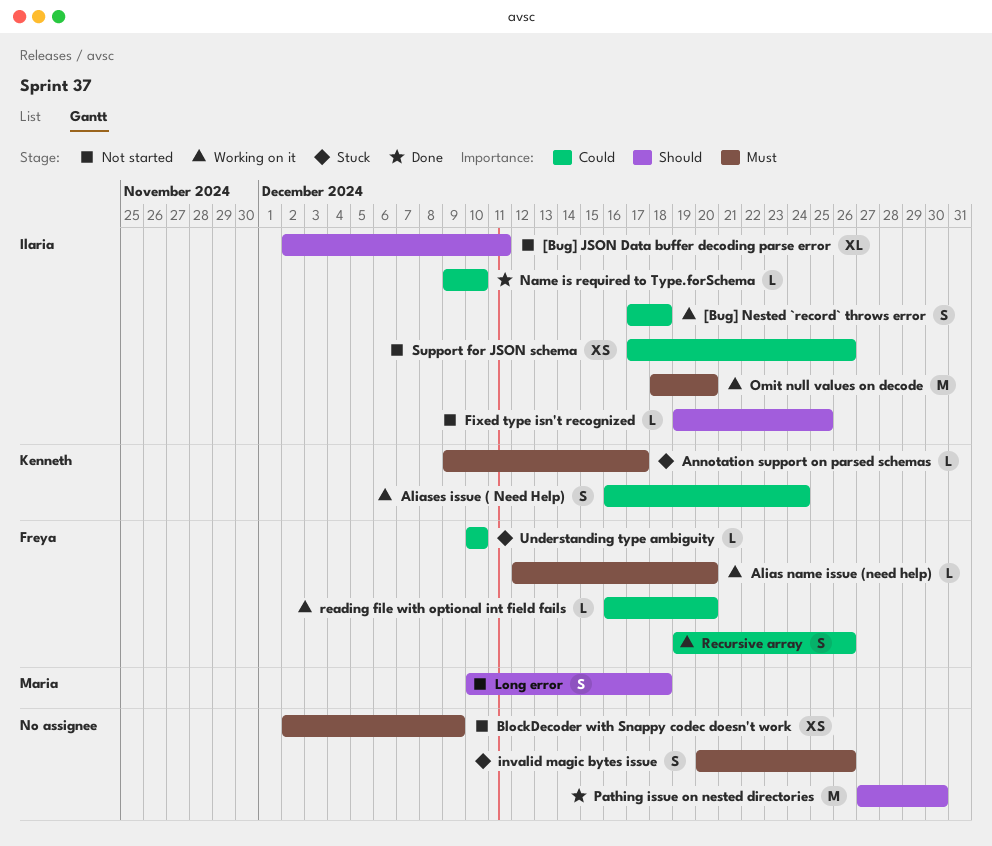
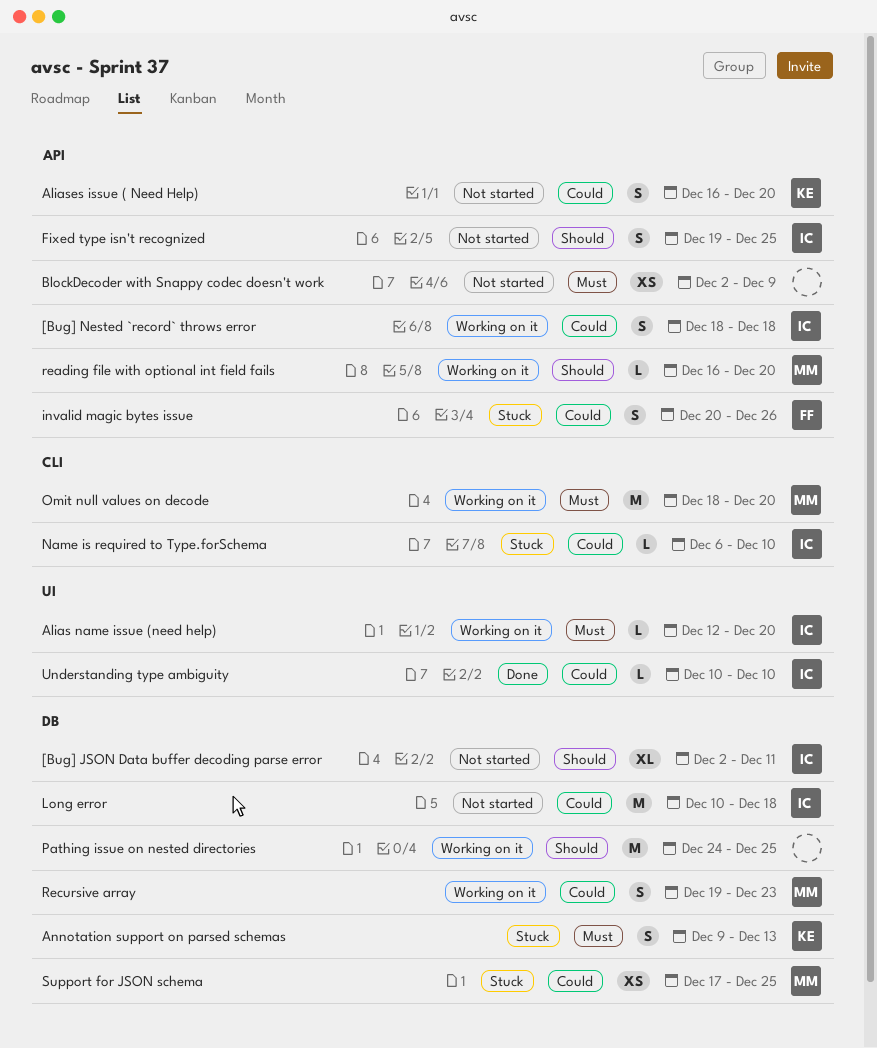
[Bug] Nested `record` throws error, start: Dec 17 -> Dec 18
Alias name issue (need help), owner: Freya -> Ilaria
Aliases issue ( Need Help), status: Working on it -> Not started
Aliases issue ( Need Help), due: Dec 24 -> Dec 20
Annotation support on parsed schemas, estimate: L -> S
Annotation support on parsed schemas, due: Dec 17 -> Dec 13
Fixed type isn't recognized, estimate: L -> S
invalid magic bytes issue, owner: none -> Freya
invalid magic bytes issue, priority: Must -> Could
Long error, owner: Maria -> Ilaria
Long error, priority: Should -> Could
Long error, estimate: S -> M
Name is required to Type.forSchema, status: Done -> Stuck
Name is required to Type.forSchema, start: Dec 9 -> Dec 6
Omit null values on decode, owner: Ilaria -> Maria
Pathing issue on nested directories, status: Done -> Working on it
Pathing issue on nested directories, start: Dec 27 -> Dec 24
Pathing issue on nested directories, due: Dec 30 -> Dec 25
reading file with optional int field fails, owner: Freya -> Maria
reading file with optional int field fails, priority: Could -> Should
Recursive array, owner: Freya -> Maria
Recursive array, due: Dec 26 -> Dec 23
Support for JSON schema, status: Not started -> Stuck
Support for JSON schema, owner: Ilaria -> Maria
Support for JSON schema, due: Dec 26 -> Dec 25
Understanding type ambiguity, status: Stuck -> Done
Understanding type ambiguity, owner: Freya -> Ilaria

